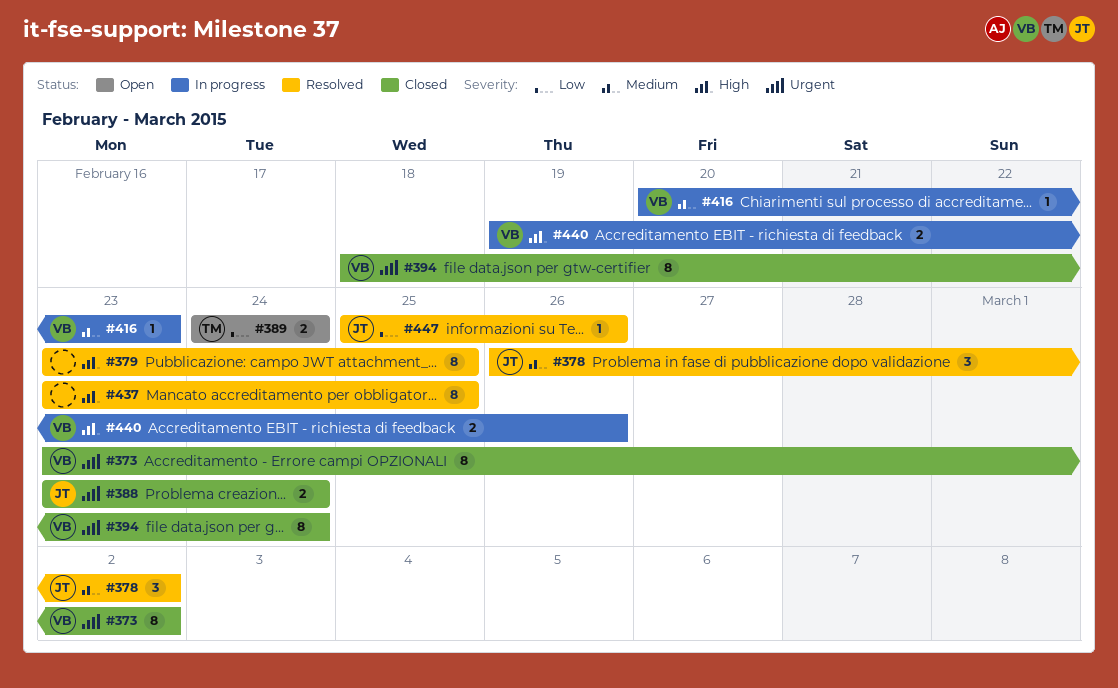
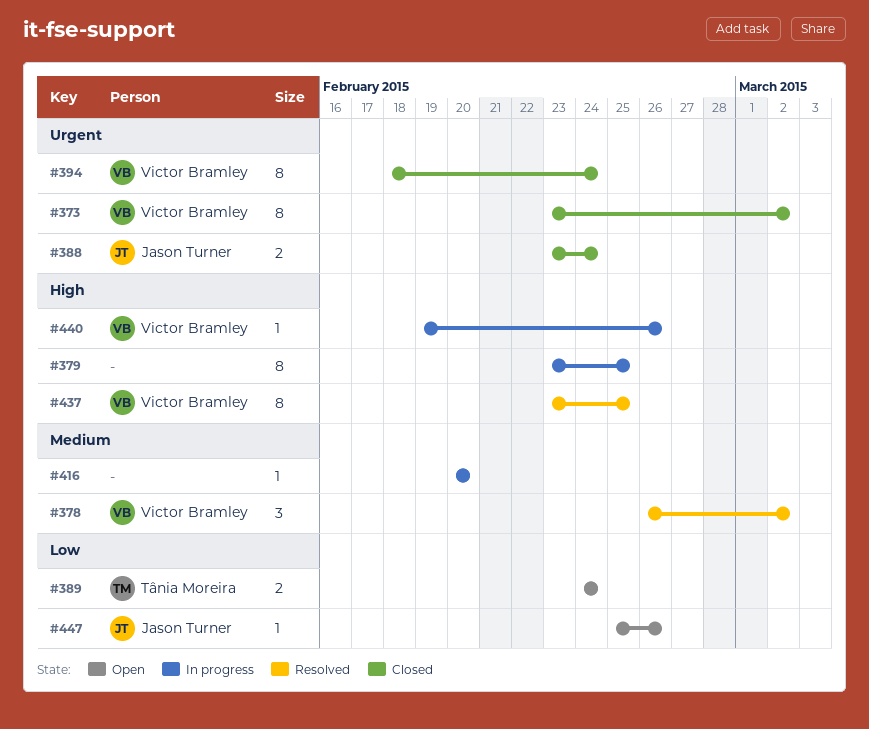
#378, owner: Jason Turner -> Victor Bramley
#379, status: Resolved -> In progress
#416, owner: Victor Bramley -> none
#416, due: Feb 23 -> Feb 20
#437, owner: none -> Victor Bramley
#440, estimate: 2 -> 1
#447, status: Resolved -> Open

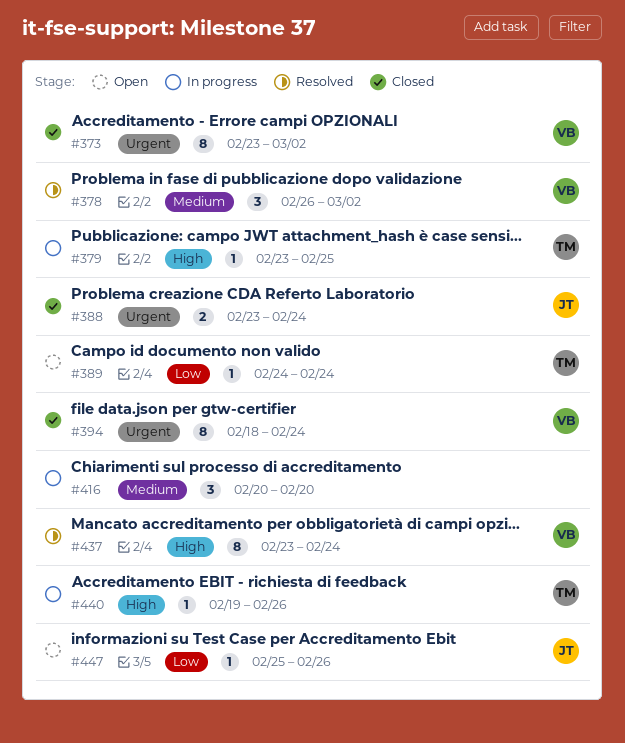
#379, owner: none -> Tânia Moreira
#379, estimate: 8 -> 1
#389, estimate: 2 -> 1
#416, estimate: 1 -> 3
#437, due: Feb 25 -> Feb 24
#440, owner: Victor Bramley -> Tânia Moreira

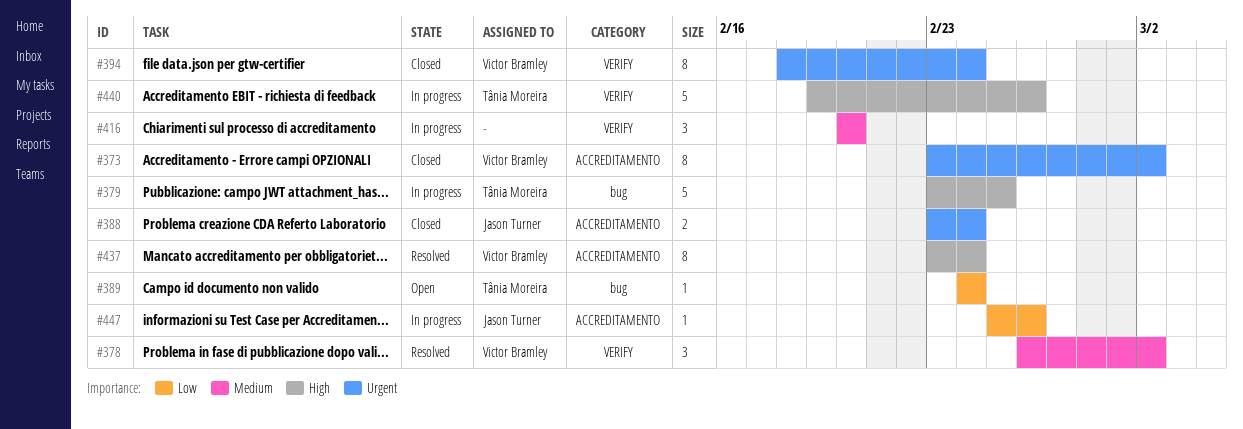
#379, estimate: 1 -> 5
#440, estimate: 1 -> 5
#447, status: Open -> In progress

